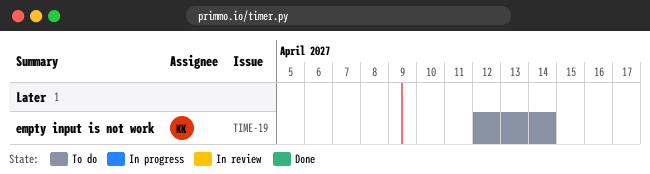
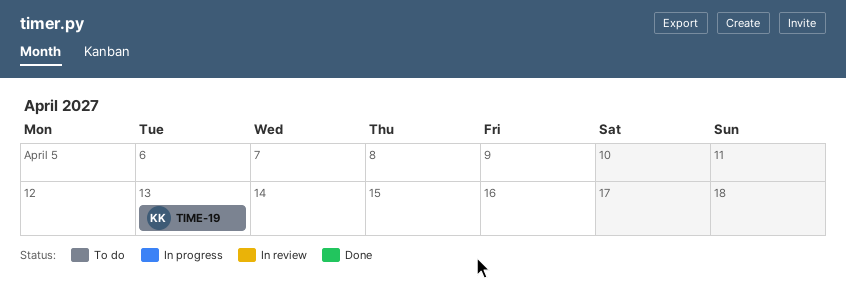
TIME-19, start: Apr 12 -> Apr 13
TIME-19, due: Apr 14 -> Apr 13

